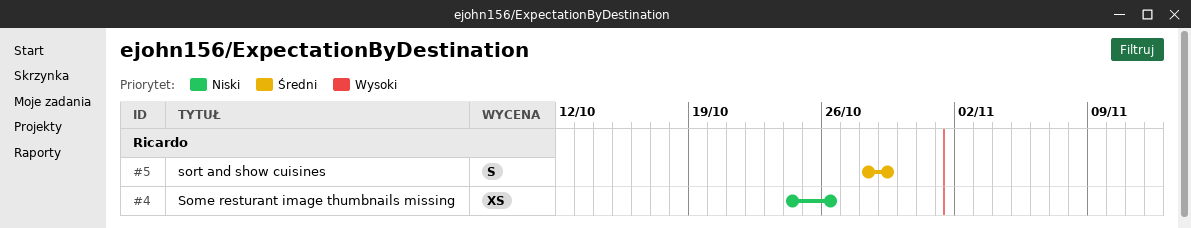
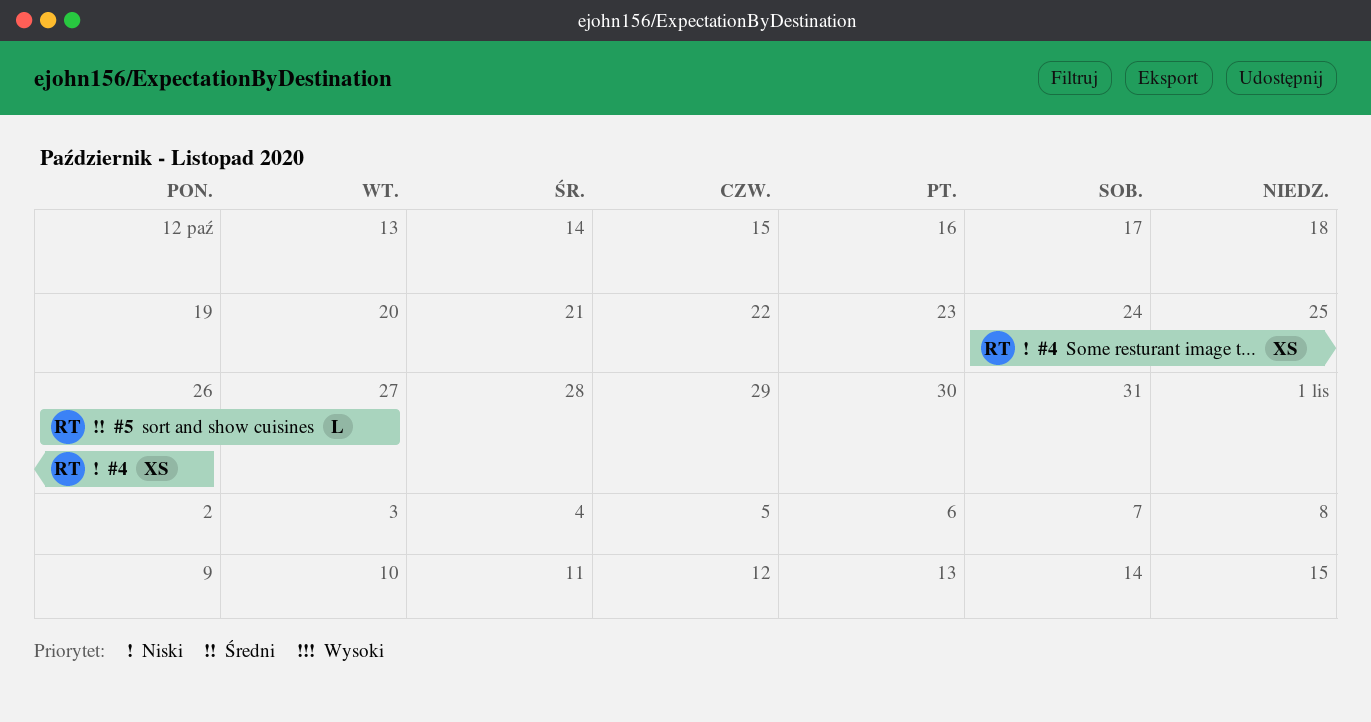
#5, estimate: S -> L
#5, start: Oct 28 -> Oct 26
#5, due: Oct 29 -> Oct 27

